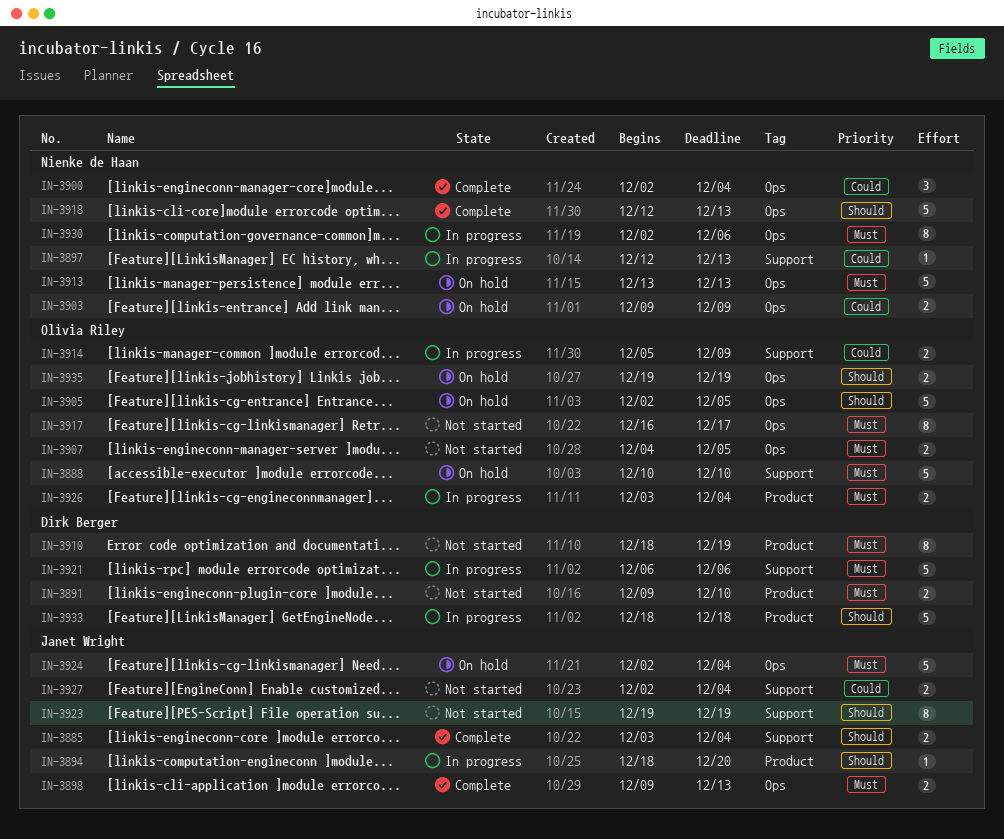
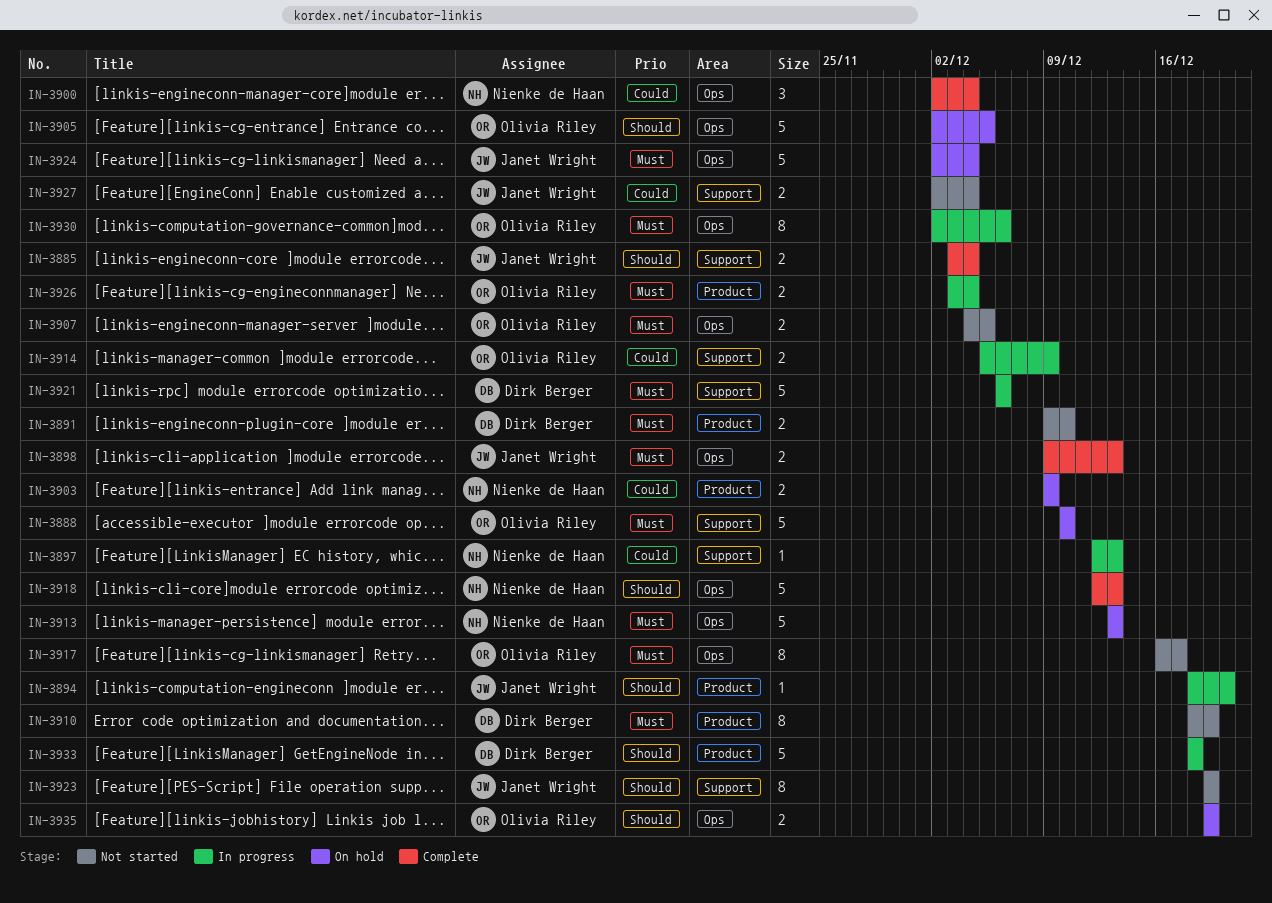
IN-3903, label: Ops -> Product
IN-3930, owner: Nienke de Haan -> Olivia Riley

